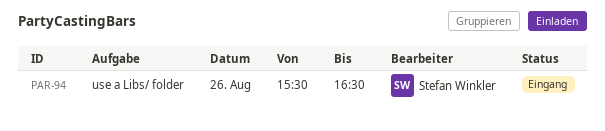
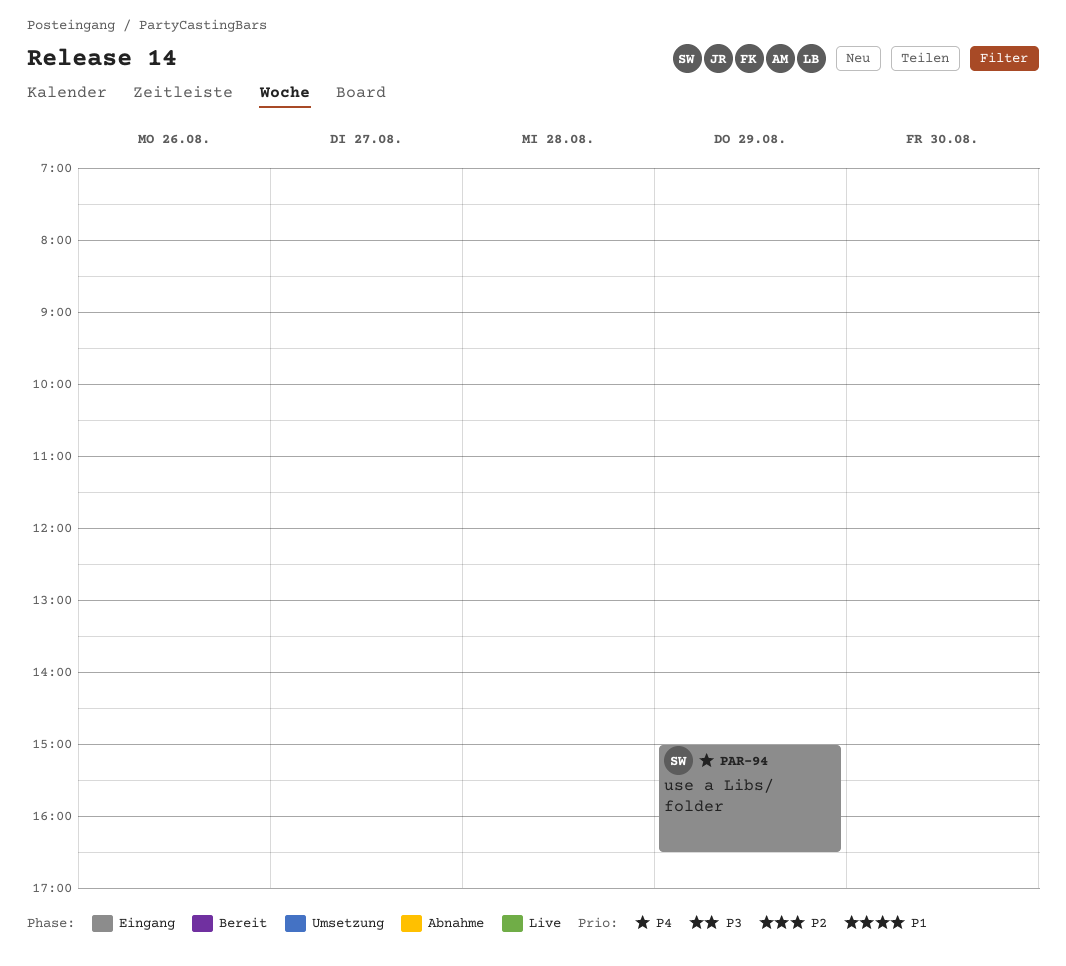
PAR-94, day: Aug 26 -> Aug 29
PAR-94, begins: 15:30 -> 15:00

